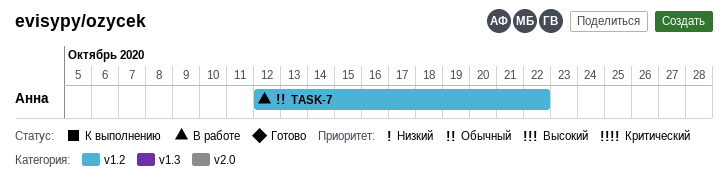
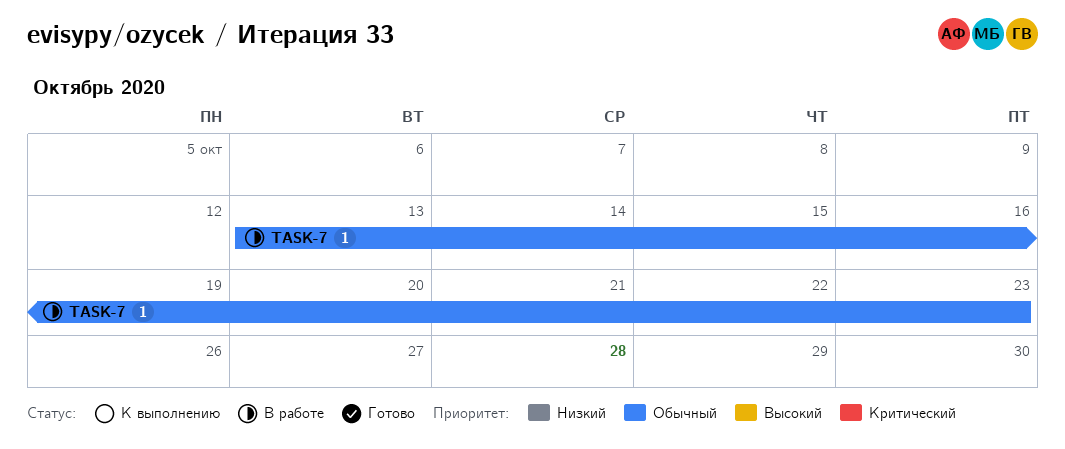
TASK-7, start: Oct 12 -> Oct 13
TASK-7, due: Oct 22 -> Oct 23

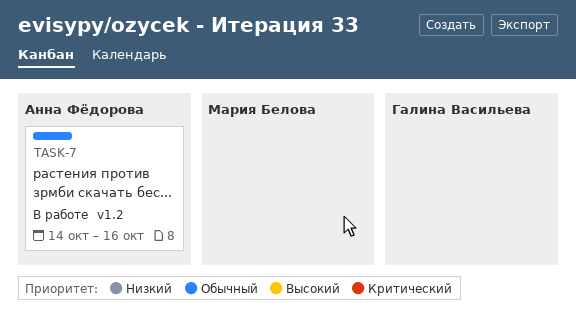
TASK-7, start: Oct 13 -> Oct 14
TASK-7, due: Oct 23 -> Oct 16

